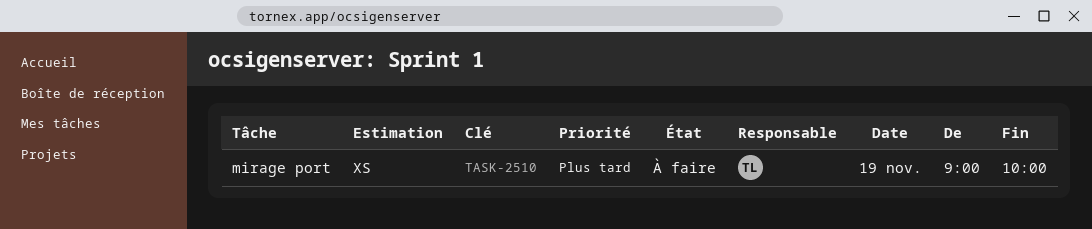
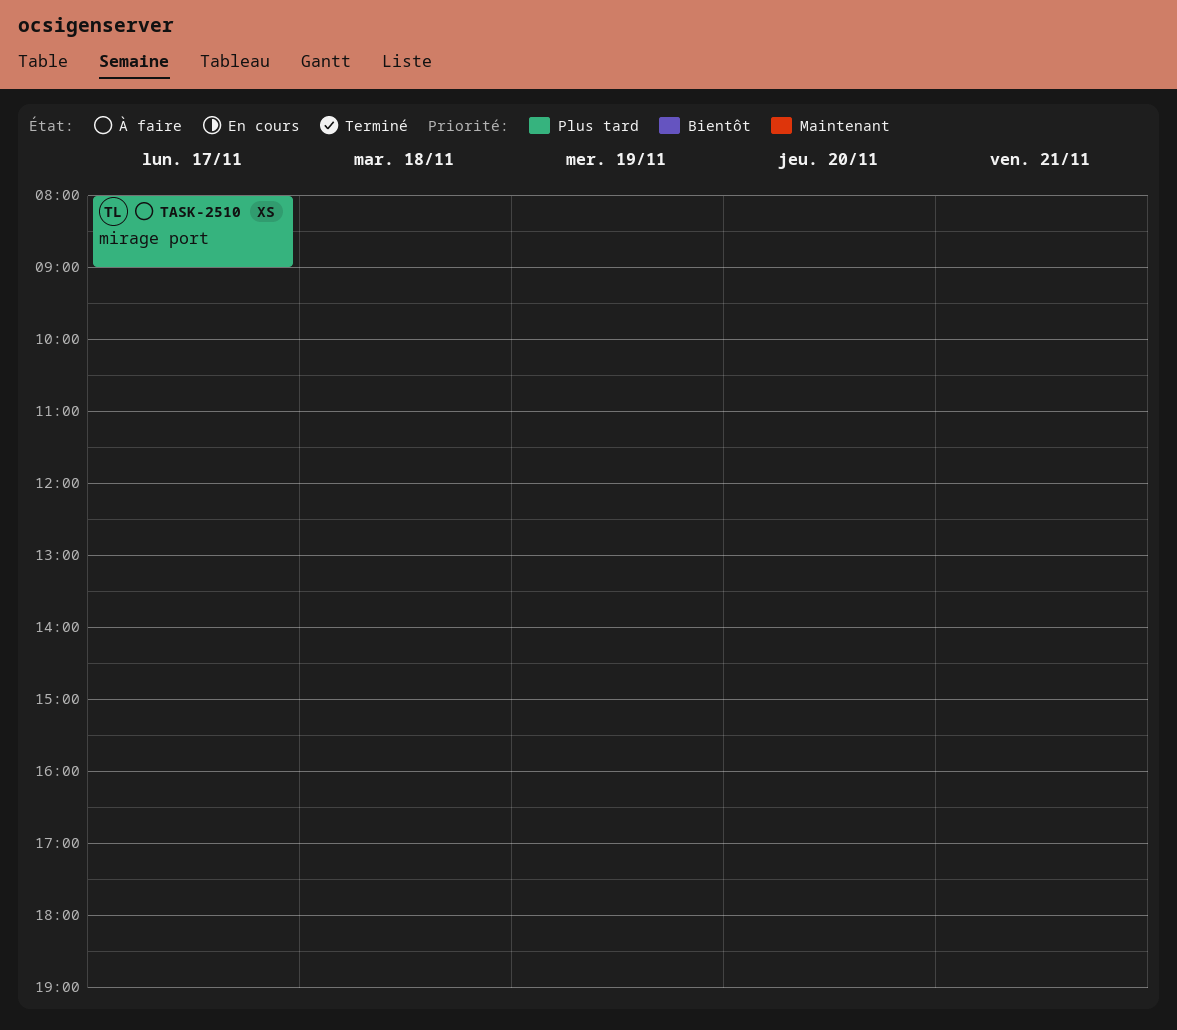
TASK-2510, day: Nov 19 -> Nov 17
TASK-2510, begins: 09:00 -> 08:00
TASK-2510, ends: 10:00 -> 09:00

